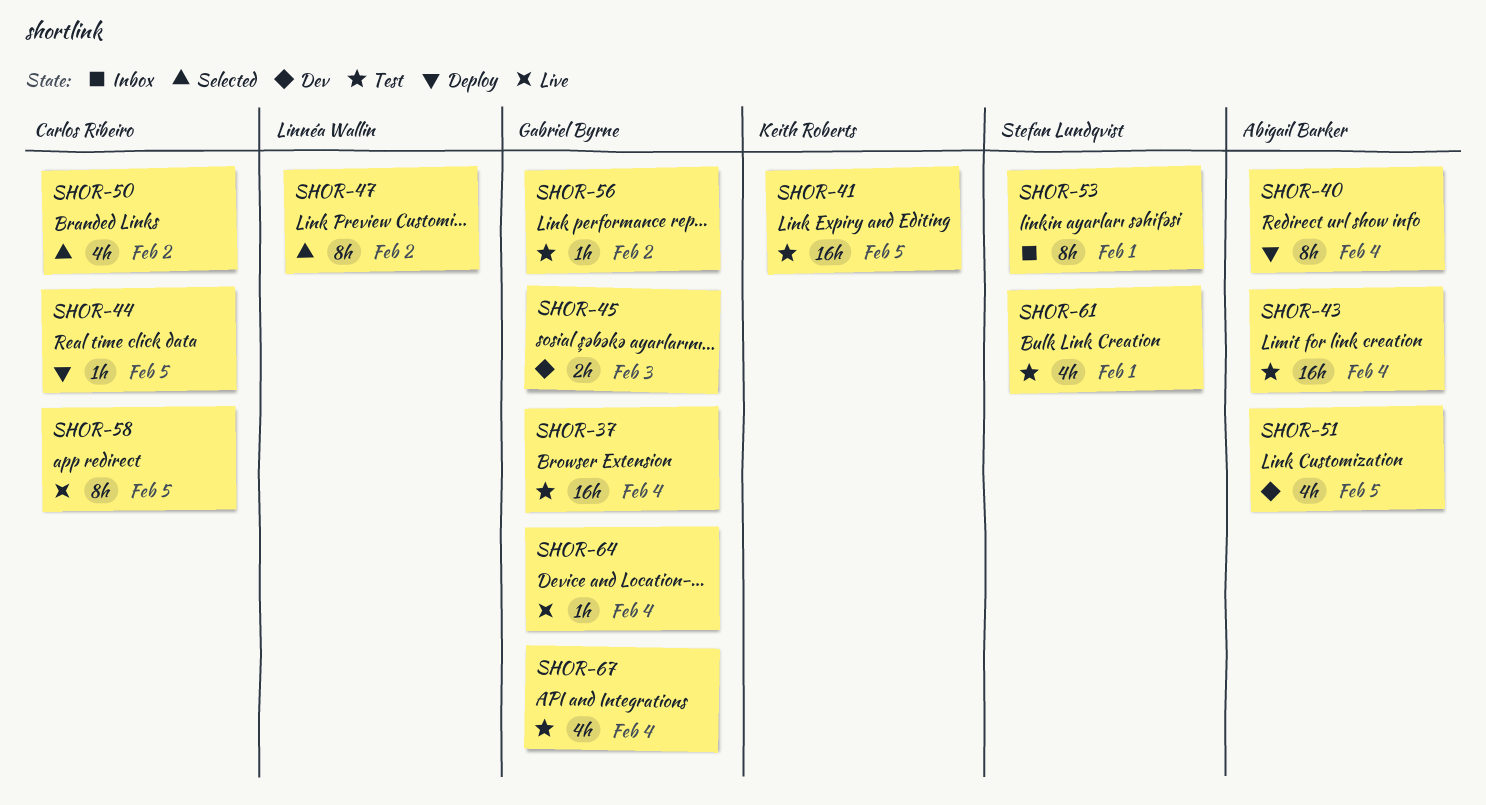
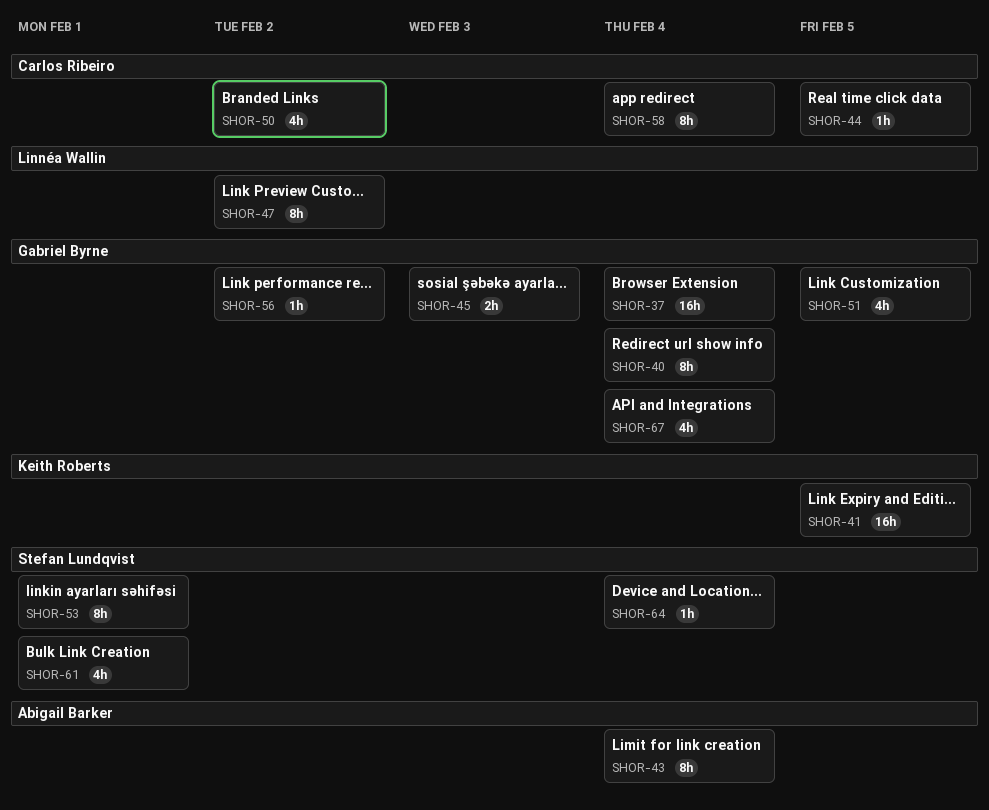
SHOR-40, owner: Abigail Barker -> Gabriel Byrne
SHOR-43, estimate: 16h -> 8h
SHOR-51, owner: Abigail Barker -> Gabriel Byrne
SHOR-58, due: Feb 5 -> Feb 4
SHOR-64, owner: Gabriel Byrne -> Stefan Lundqvist

